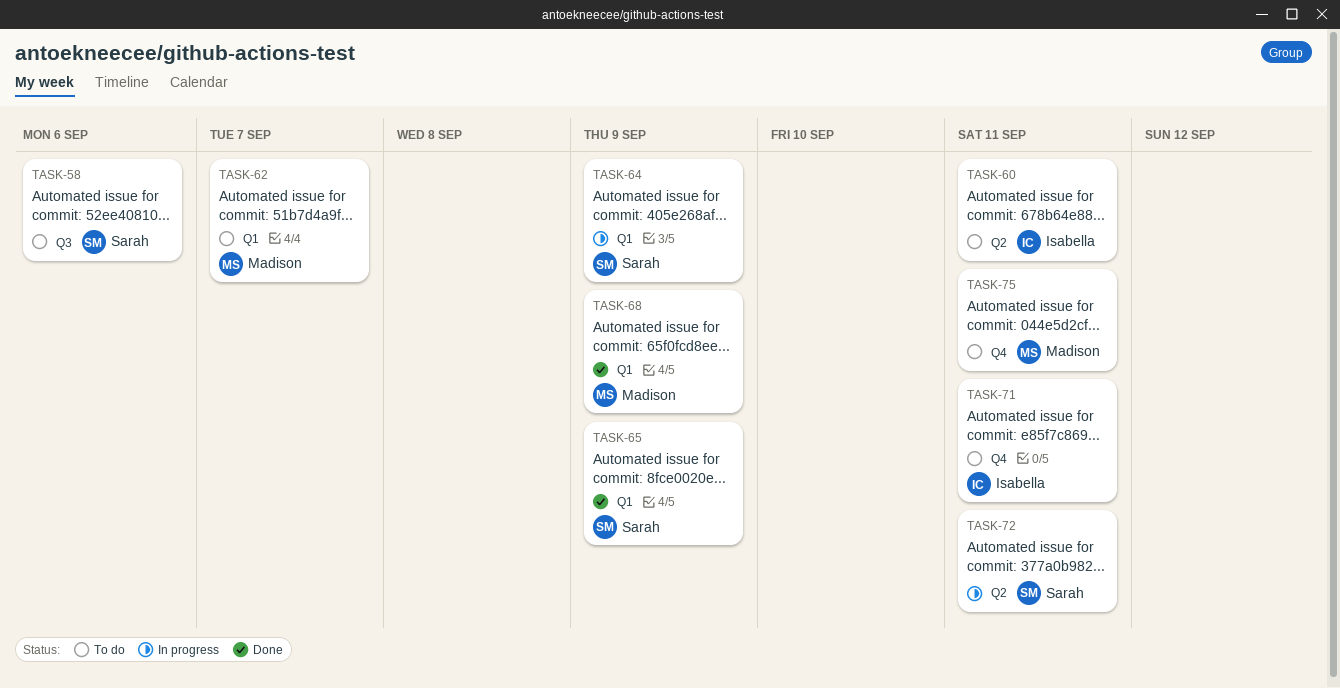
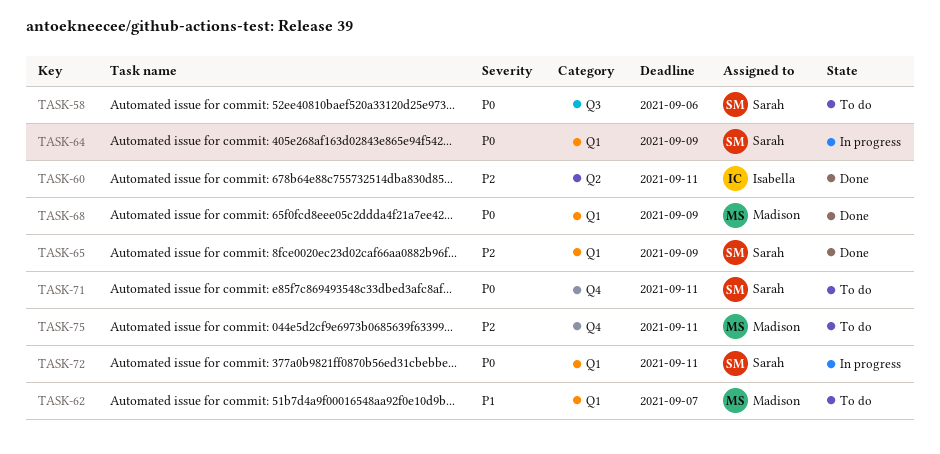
TASK-60, status: To do -> Done
TASK-71, owner: Isabella -> Sarah
TASK-72, label: Q2 -> Q1

